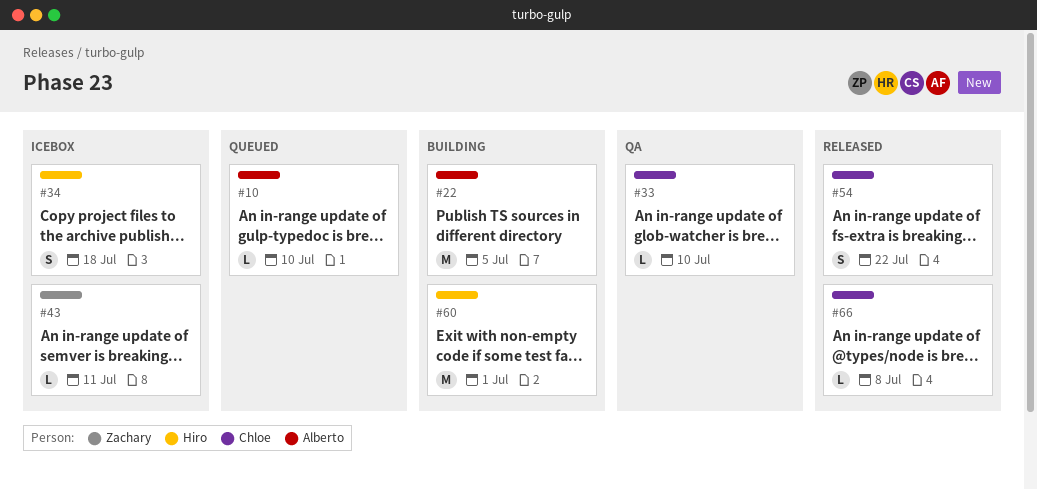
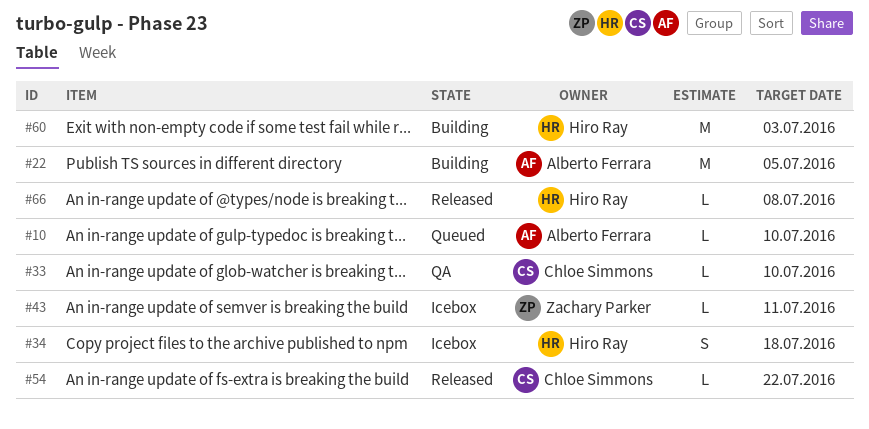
#54, estimate: S -> L
#60, due: Jul 1 -> Jul 3
#66, owner: Chloe Simmons -> Hiro Ray

